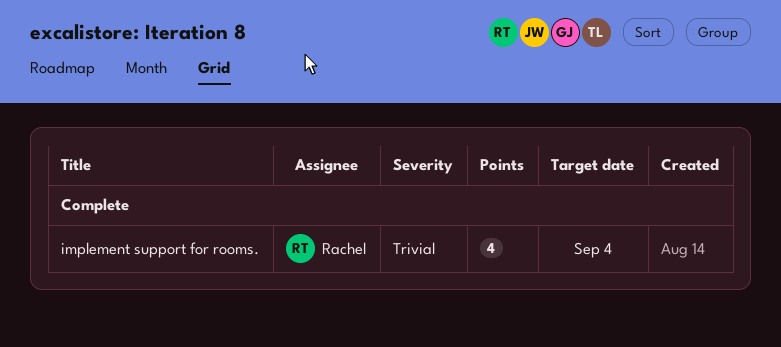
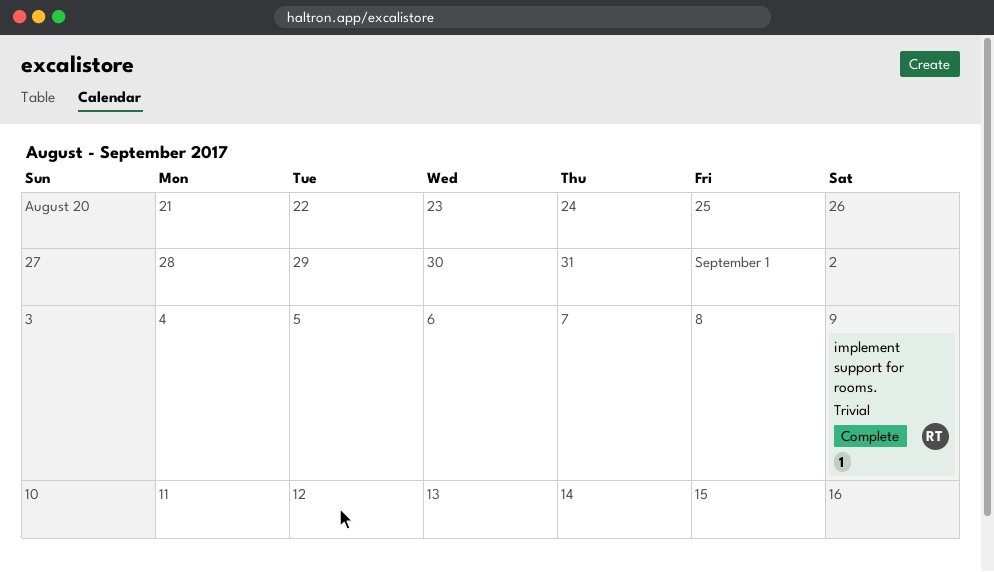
implement support for rooms., estimate: 4 -> 1
implement support for rooms., due: Sep 4 -> Sep 9

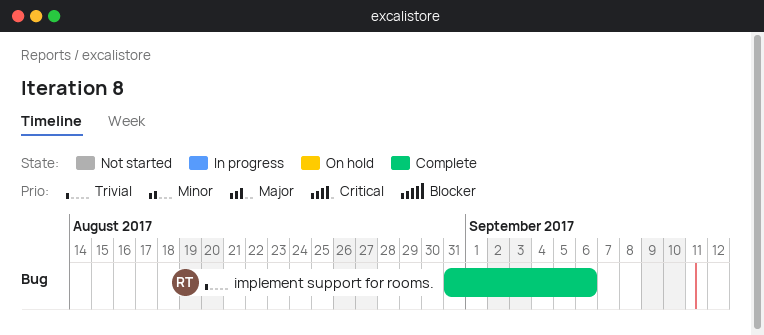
implement support for rooms., due: Sep 9 -> Sep 6

